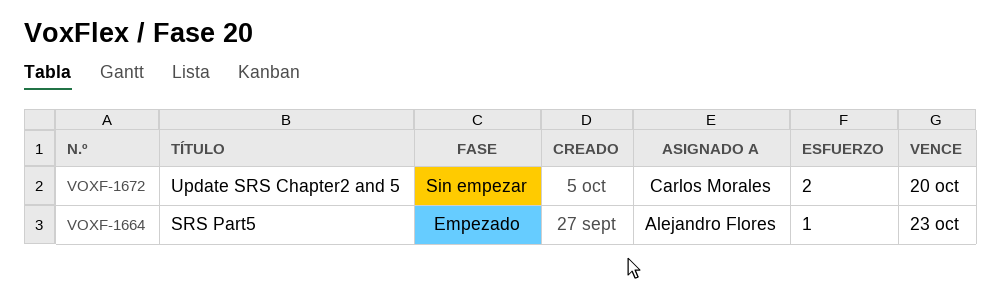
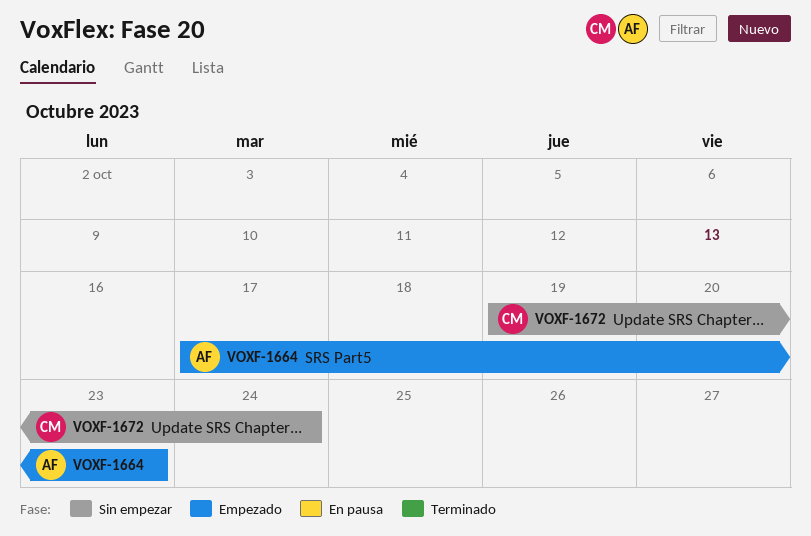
VOXF-1672, due: Oct 20 -> Oct 24

